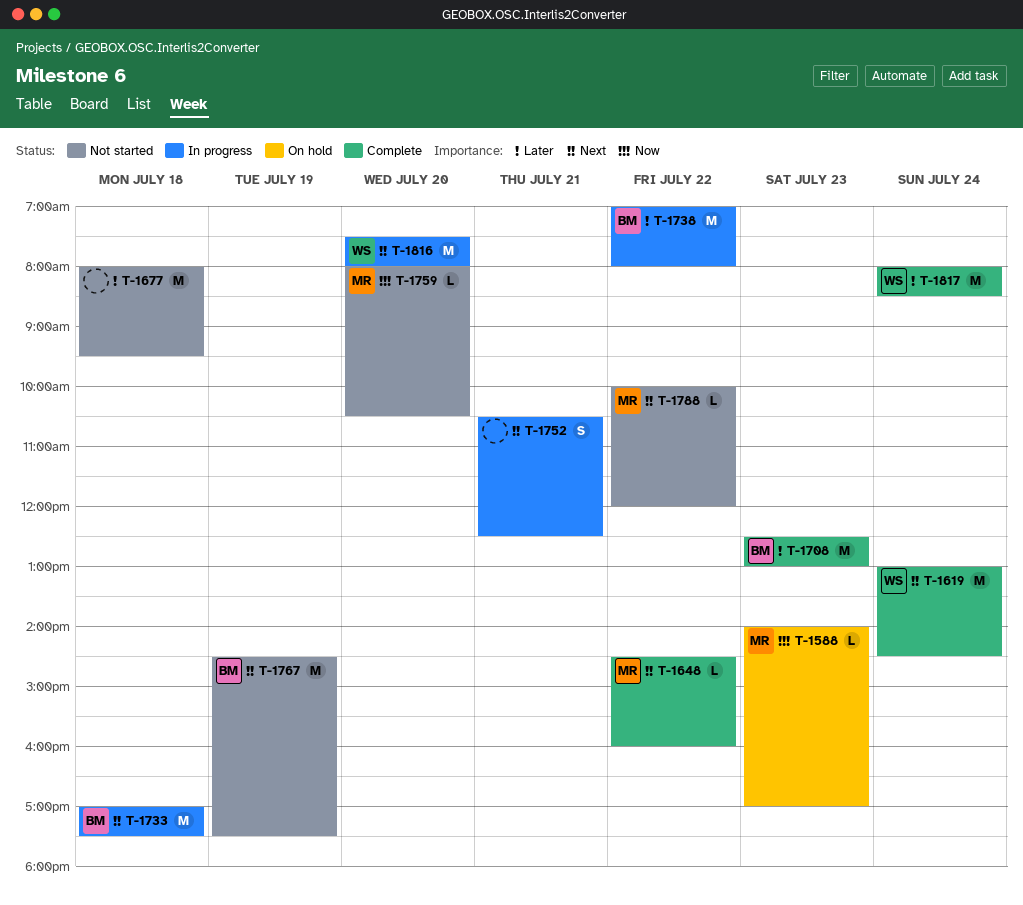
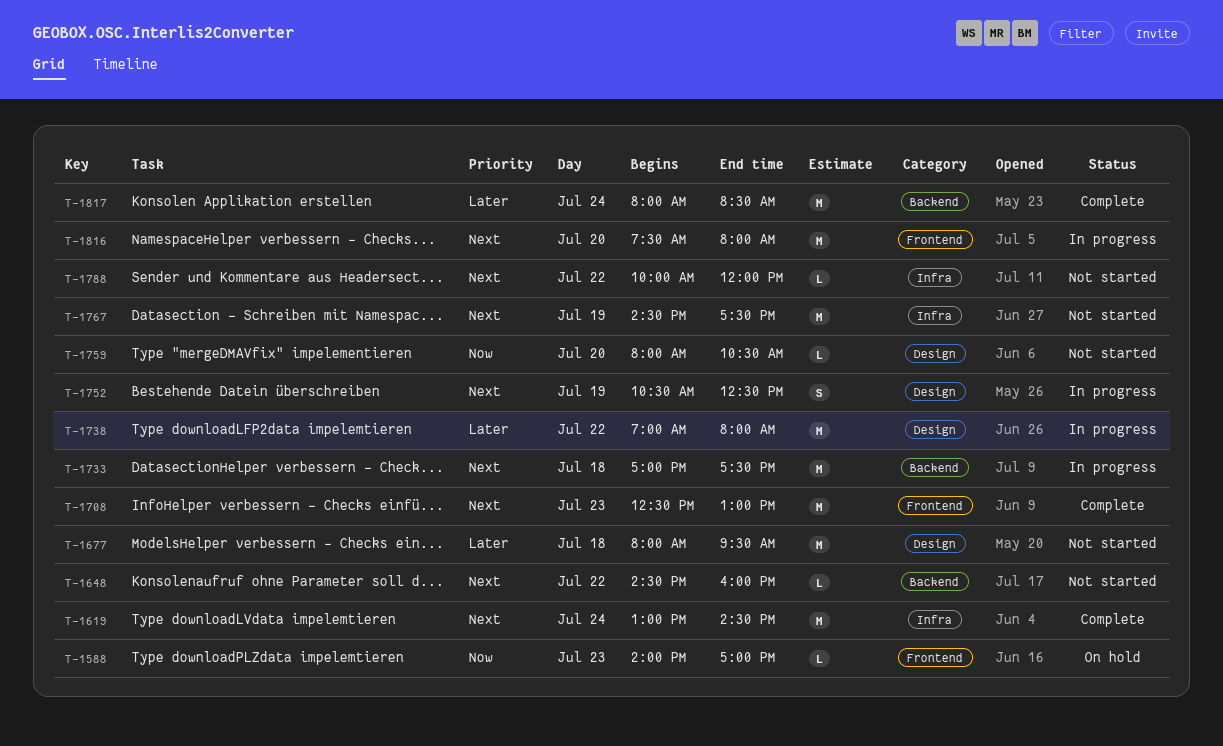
T-1648, status: Complete -> Not started
T-1708, priority: Later -> Next
T-1752, day: Jul 21 -> Jul 19

